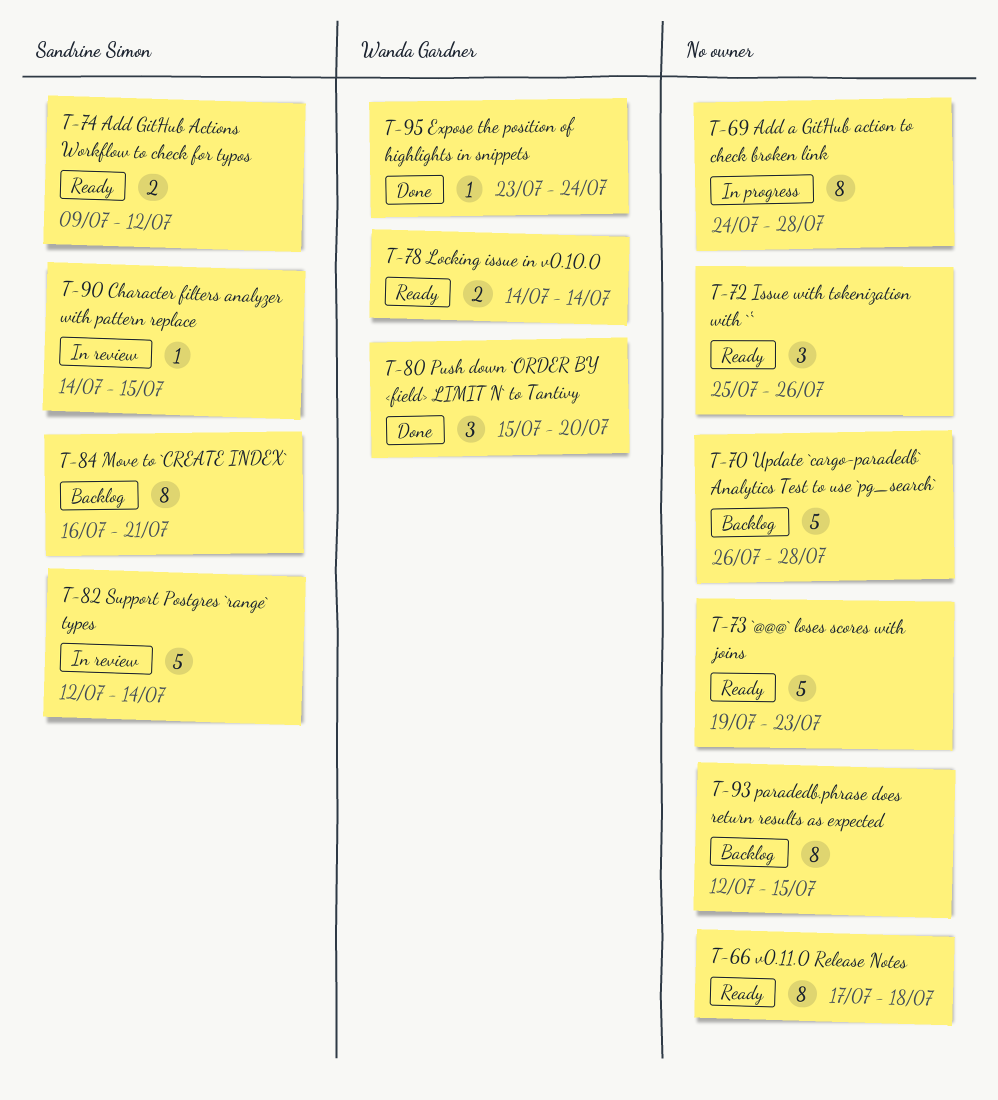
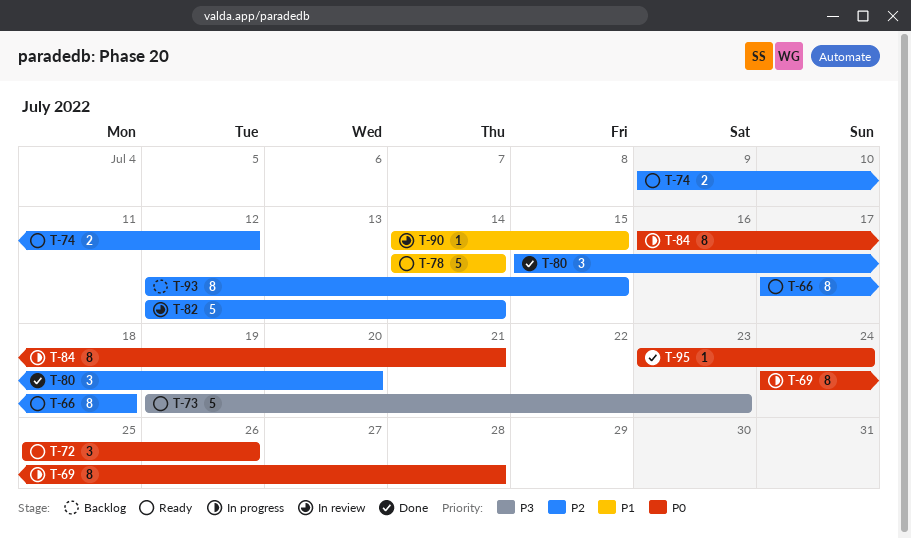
T-70: present -> none
T-78, estimate: 2 -> 5
T-84, status: Backlog -> In progress

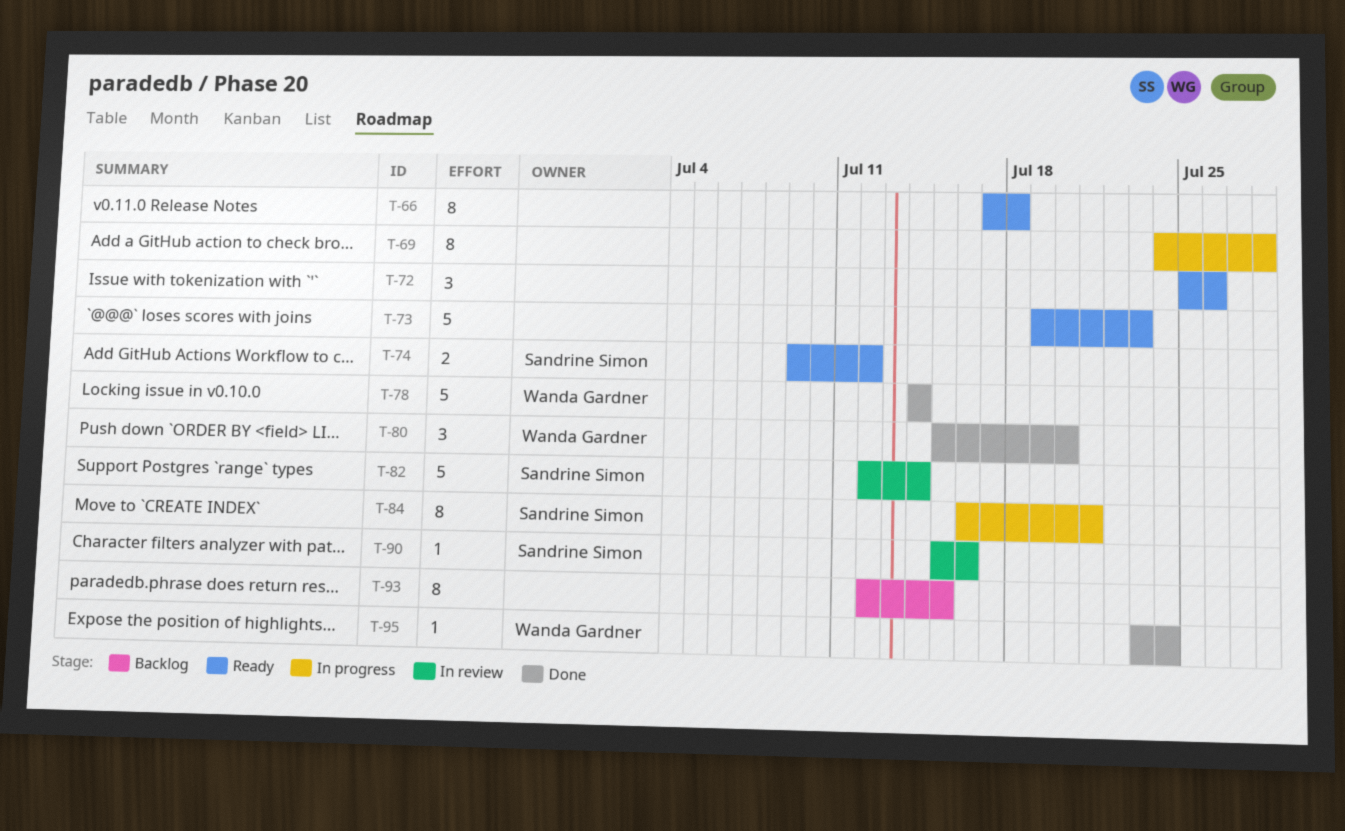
T-78, status: Ready -> Done
T-90, start: Jul 14 -> Jul 15
T-90, due: Jul 15 -> Jul 16

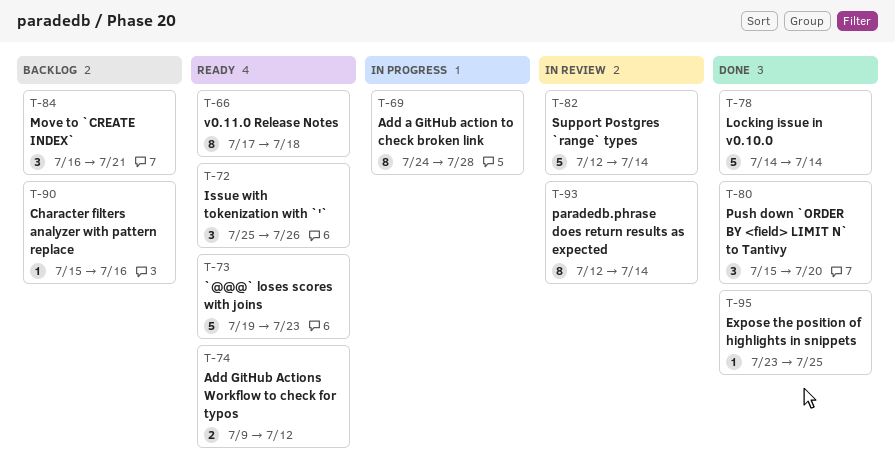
T-84, status: In progress -> Backlog
T-84, estimate: 8 -> 3
T-90, status: In review -> Backlog
T-93, status: Backlog -> In review
T-93, due: Jul 15 -> Jul 14
T-95, due: Jul 24 -> Jul 25

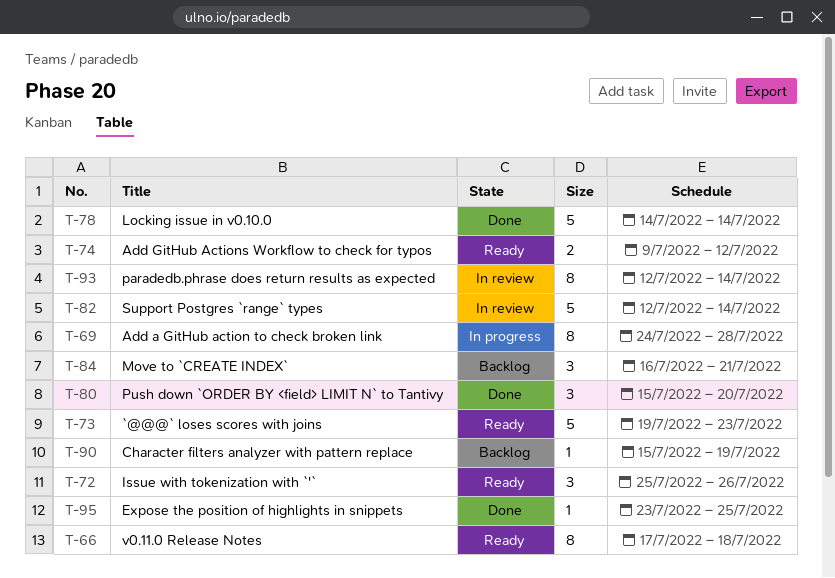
T-90, due: Jul 16 -> Jul 19

